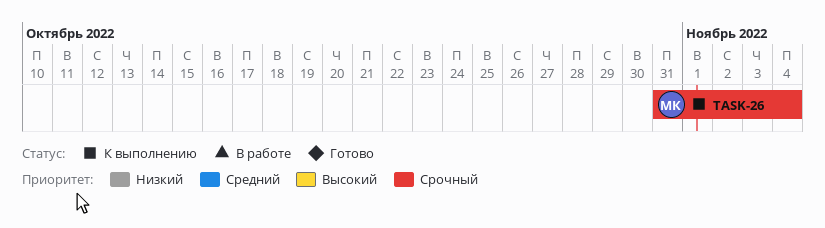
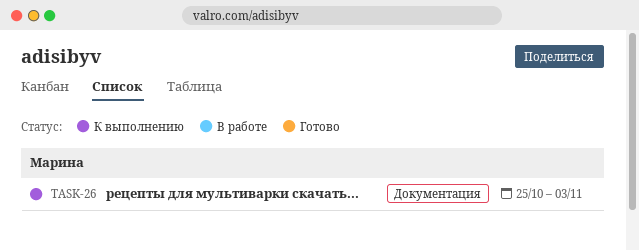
TASK-26, start: Oct 31 -> Oct 25
TASK-26, due: Nov 4 -> Nov 3

